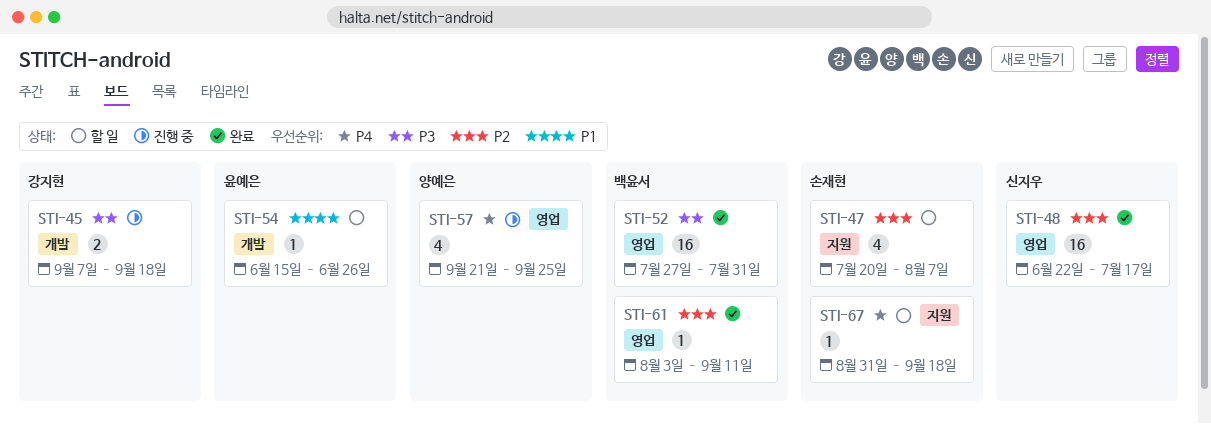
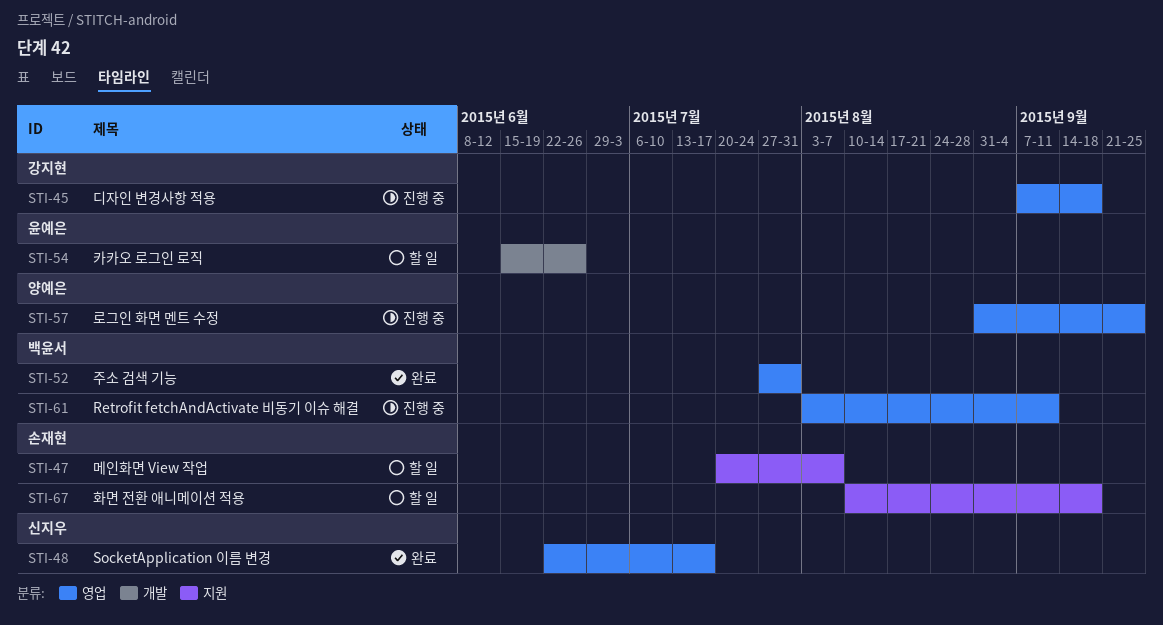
STI-45, label: 개발 -> 영업
STI-57, start: Sep 21 -> Aug 31
STI-61, status: 완료 -> 진행 중
STI-67, start: Aug 31 -> Aug 10

